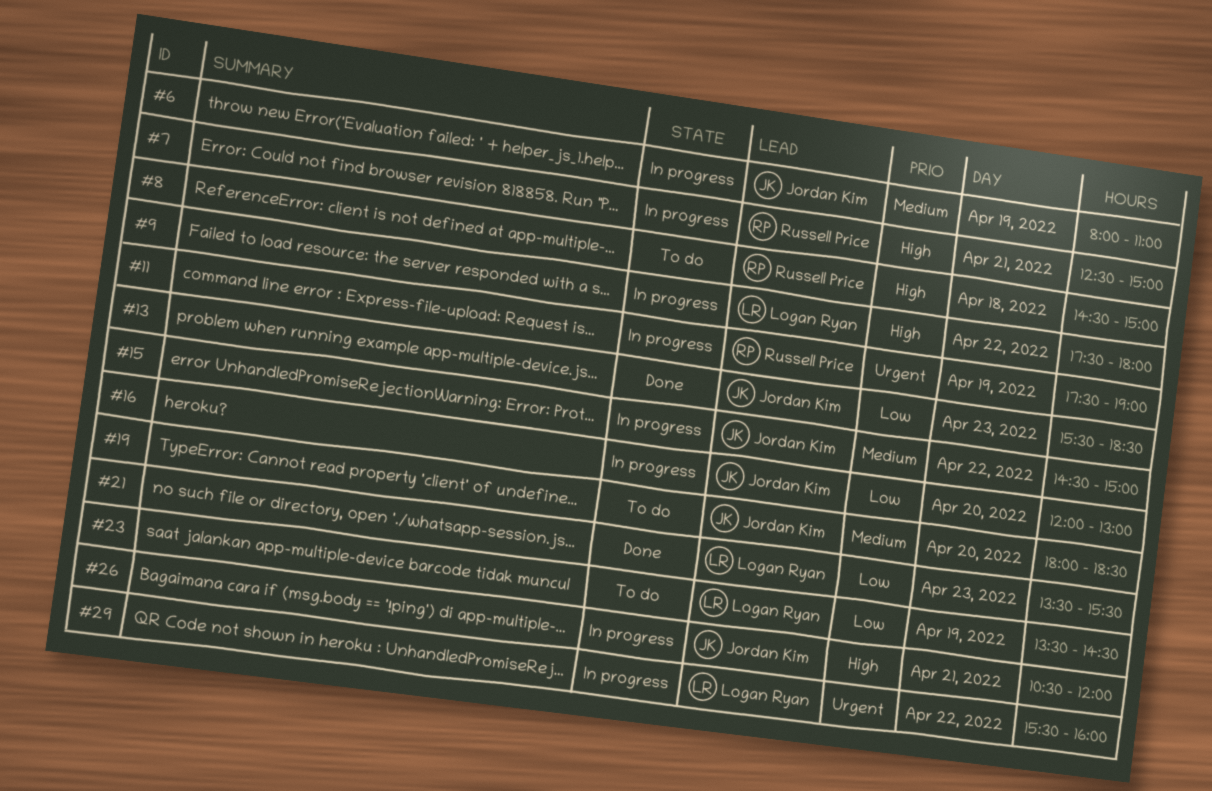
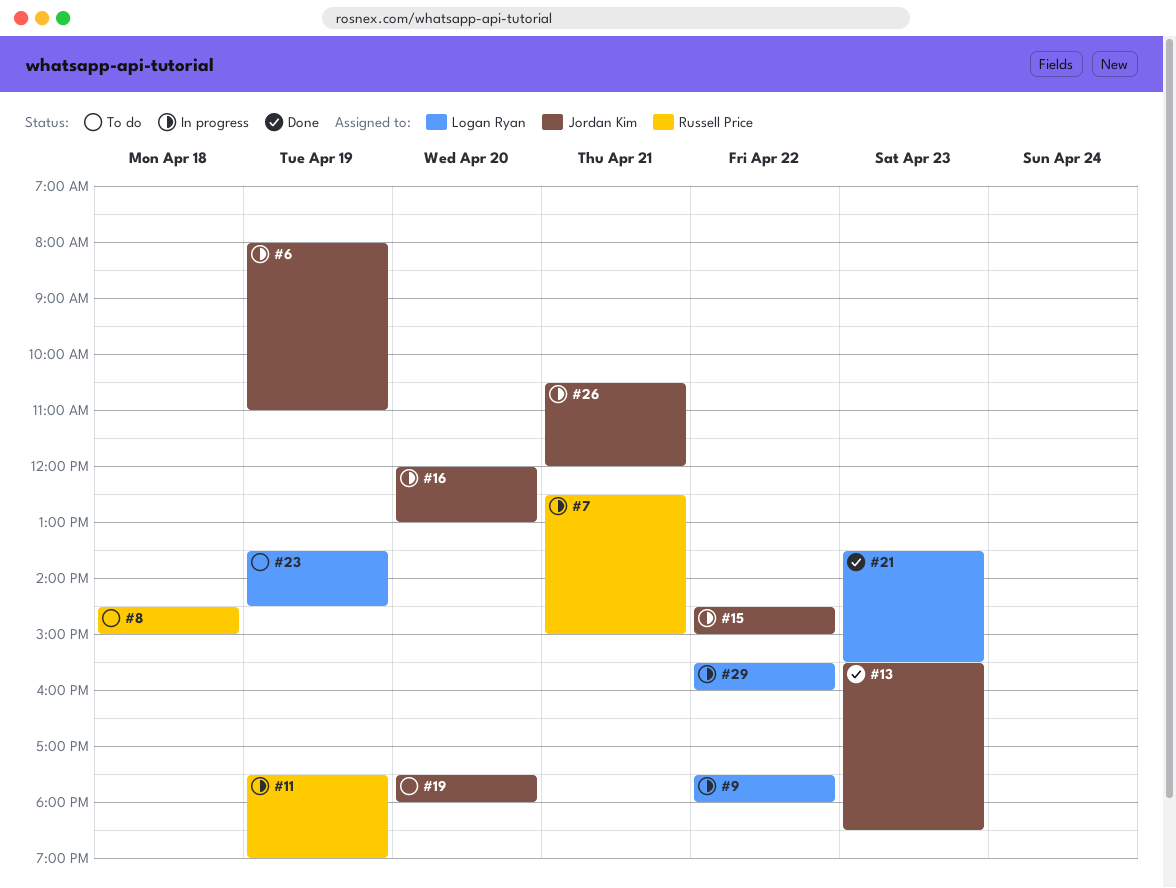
#19, begins: 18:00 -> 17:30
#19, ends: 18:30 -> 18:00

